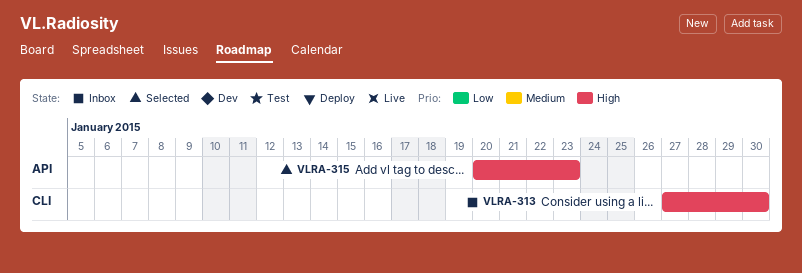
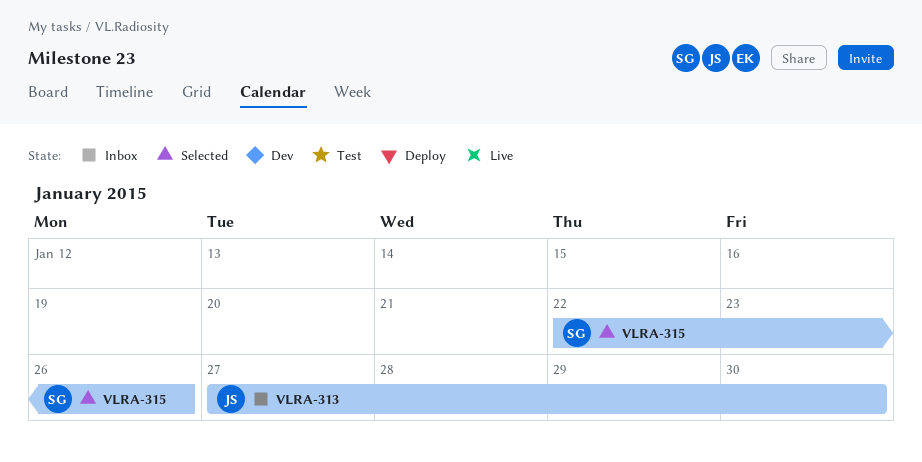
VLRA-315, start: Jan 20 -> Jan 22
VLRA-315, due: Jan 23 -> Jan 26

